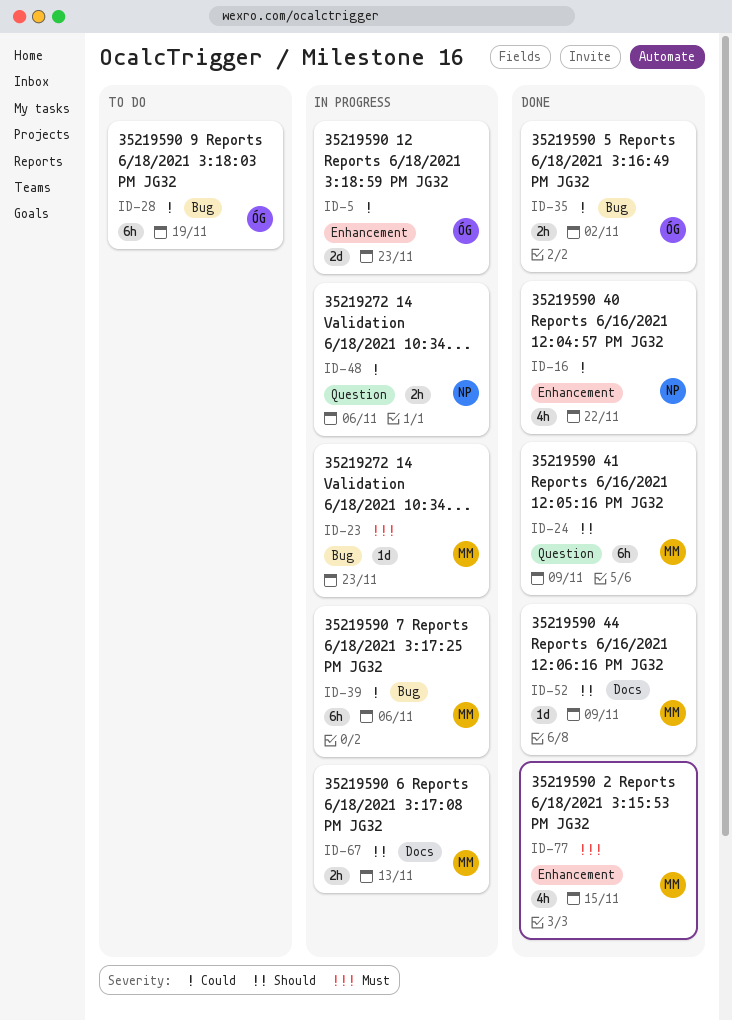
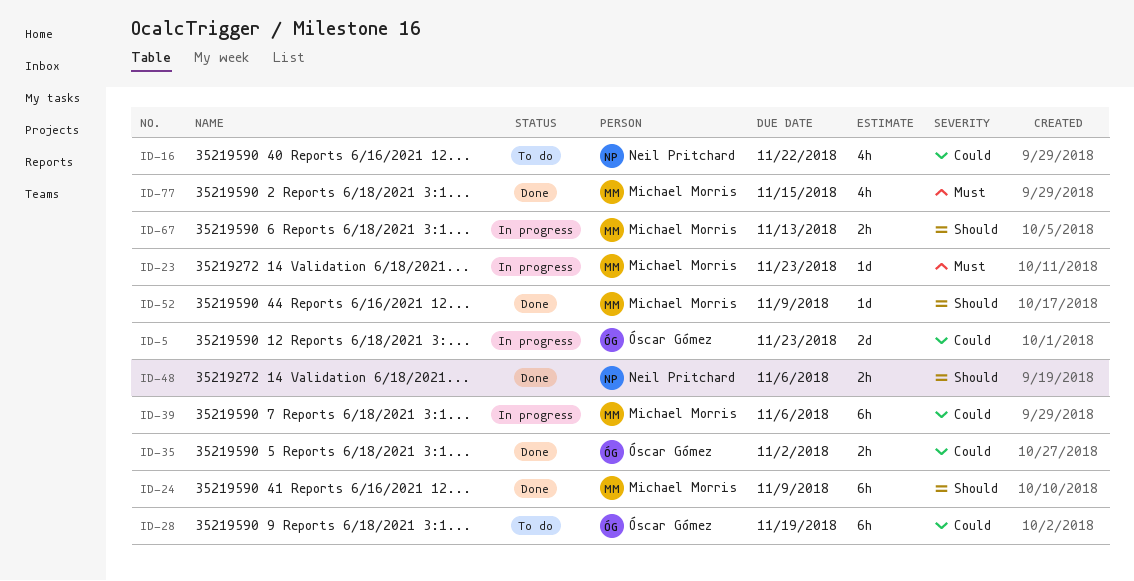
ID-16, status: Done -> To do
ID-48, status: In progress -> Done
ID-48, priority: Could -> Should

